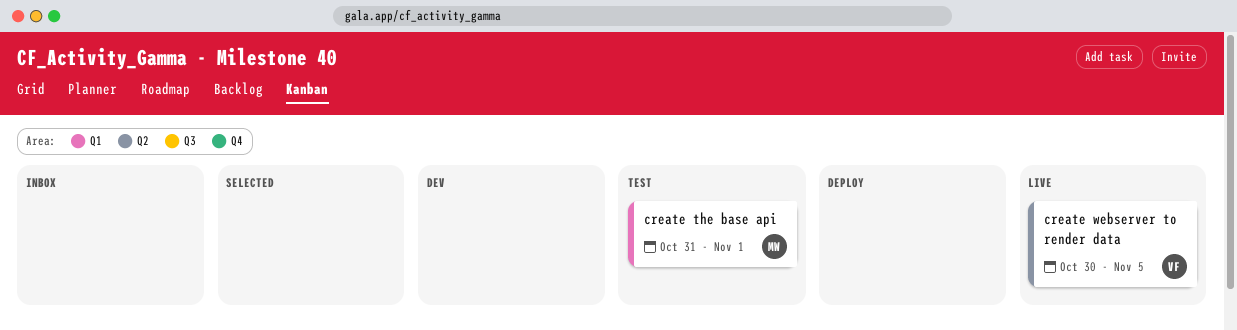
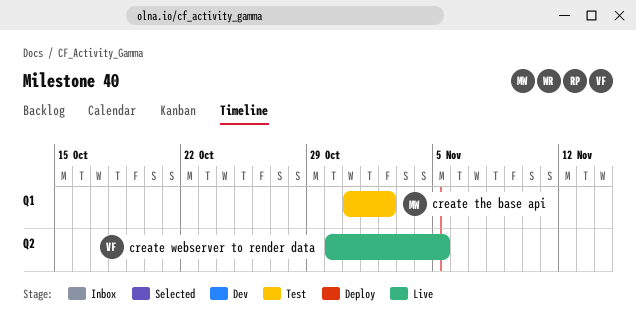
create the base api, due: Nov 1 -> Nov 2

